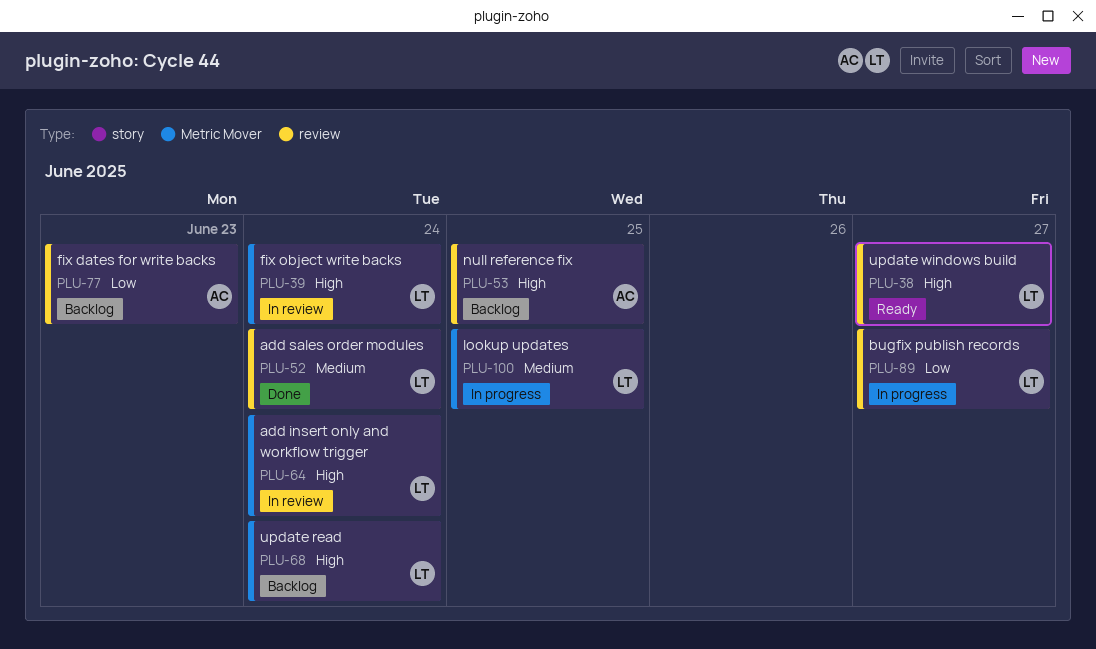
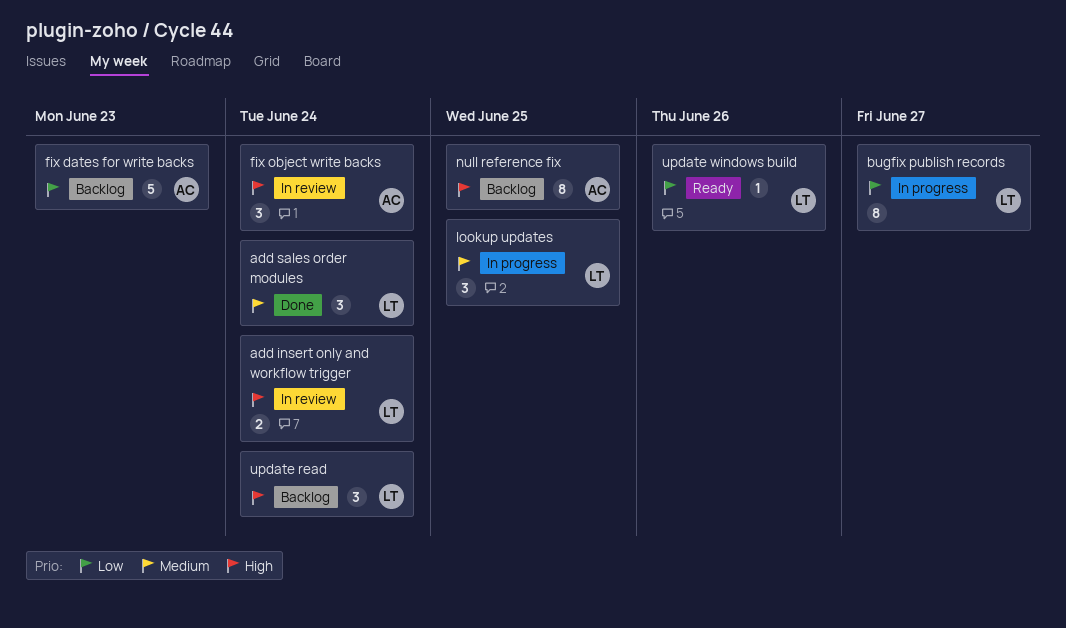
fix object write backs, owner: LT -> AC
update windows build, priority: High -> Low
update windows build, due: Jun 27 -> Jun 26

